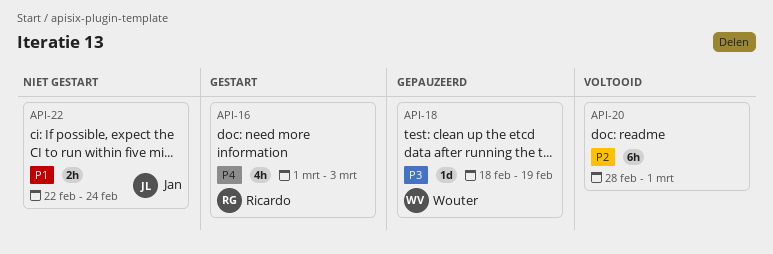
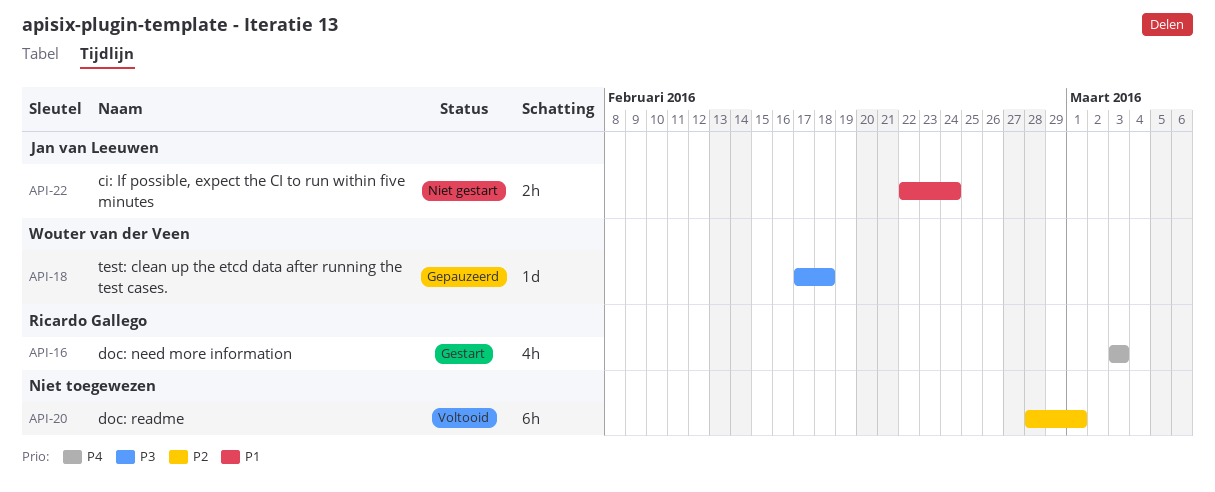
API-16, start: Mar 1 -> Mar 3
API-18, start: Feb 18 -> Feb 17
API-18, due: Feb 19 -> Feb 18

